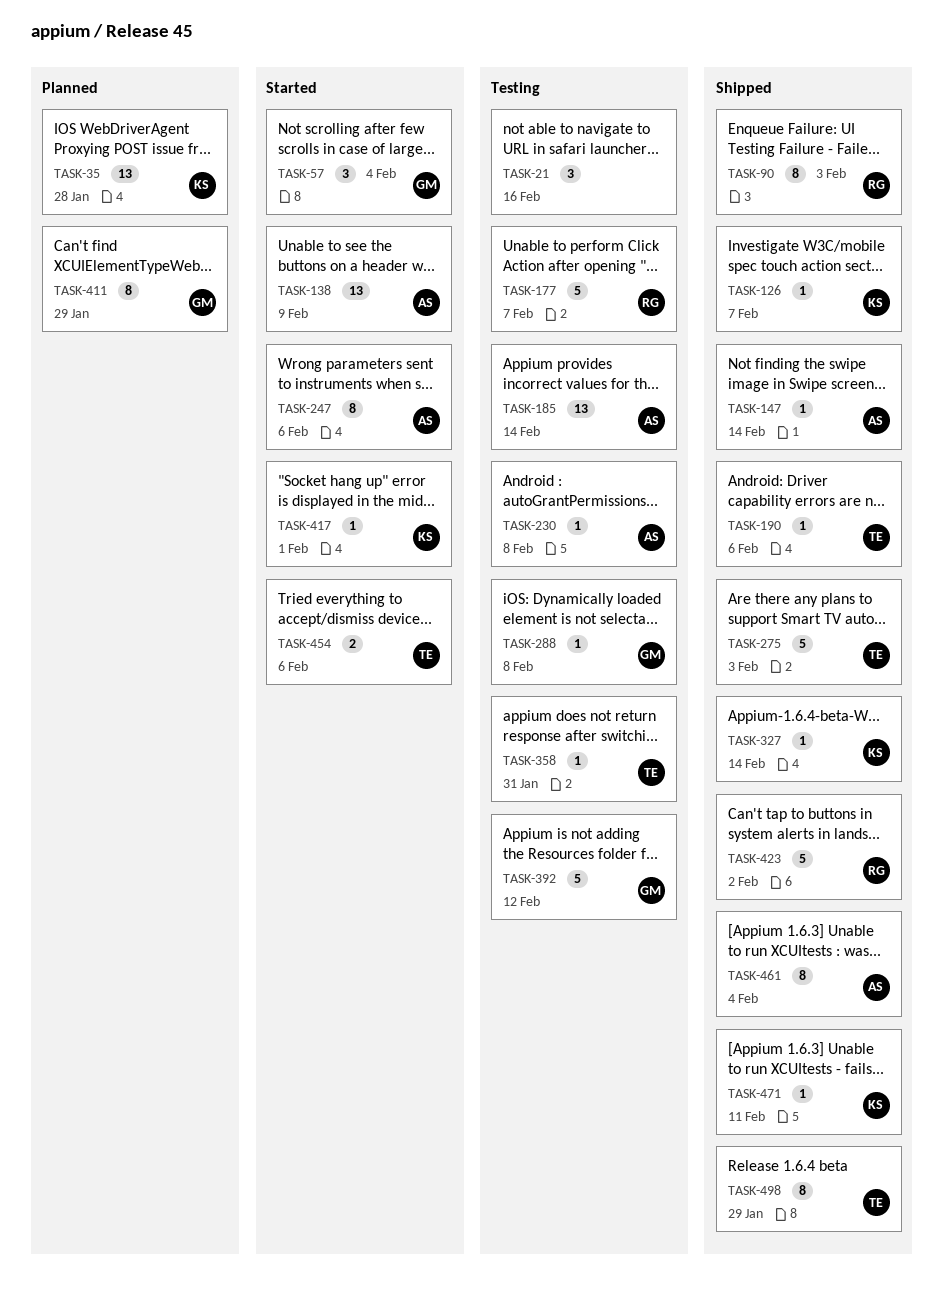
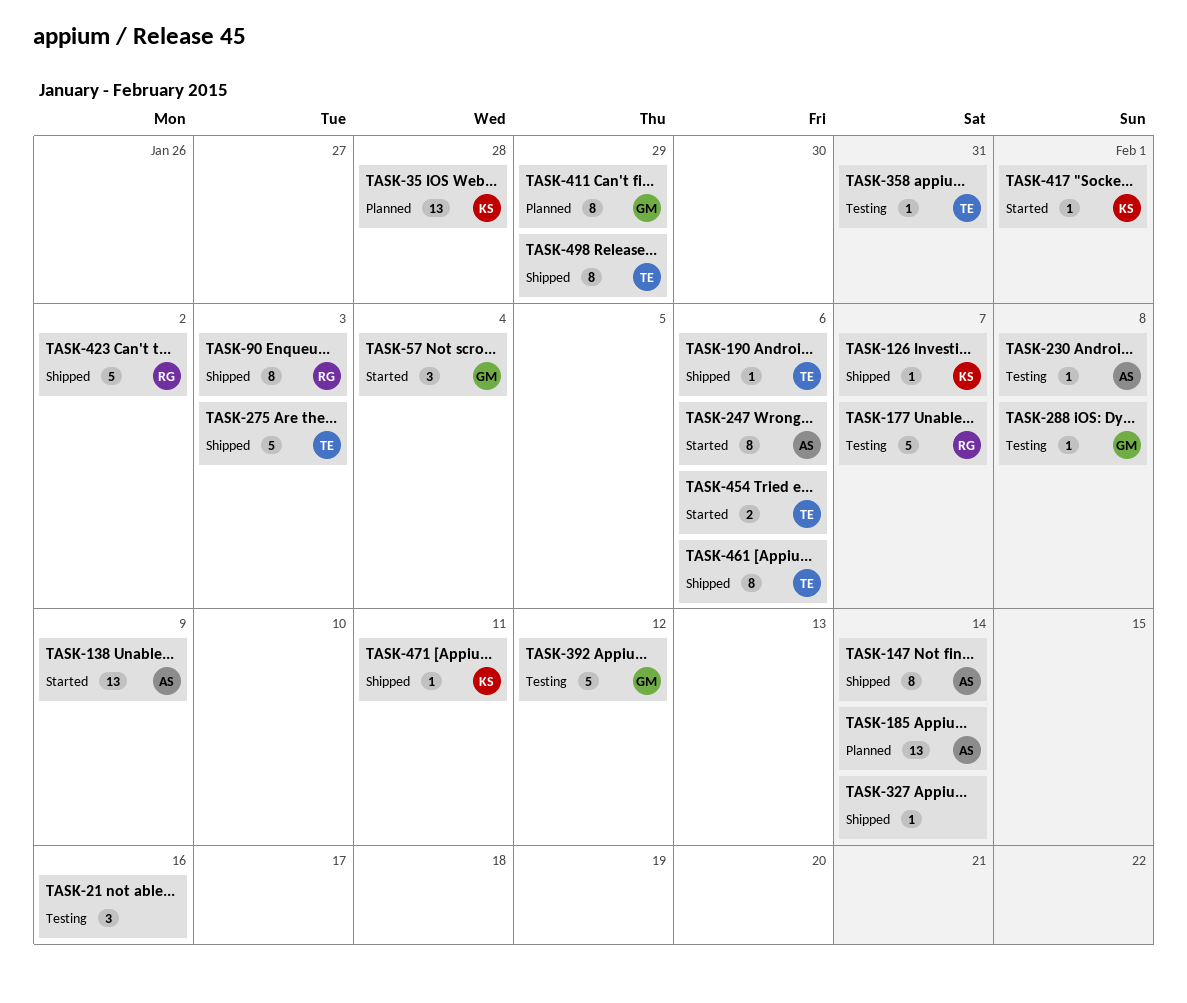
TASK-147, estimate: 1 -> 8
TASK-185, status: Testing -> Planned
TASK-327, owner: KS -> none
TASK-461, owner: AS -> TE
TASK-461, due: Feb 4 -> Feb 6

